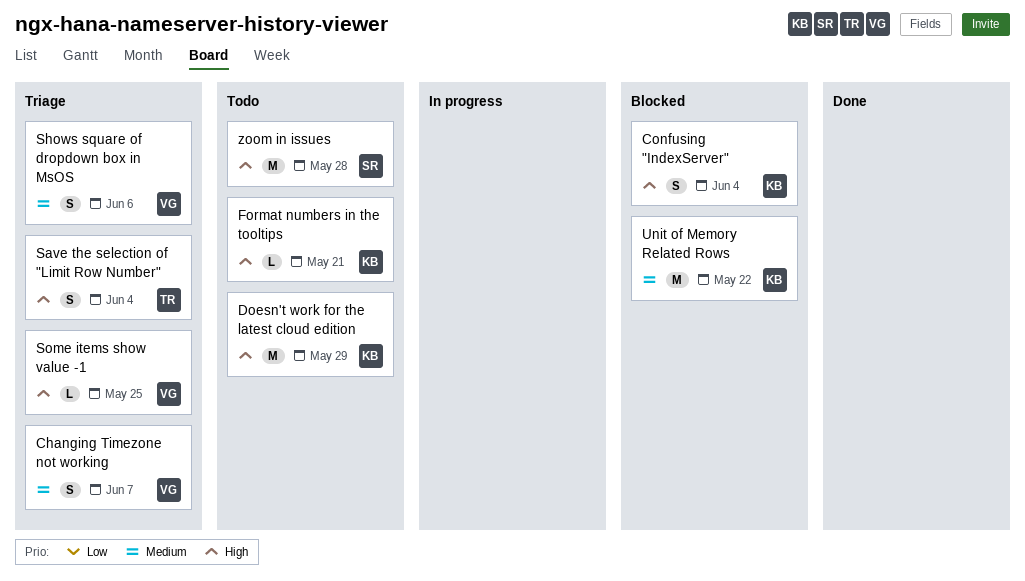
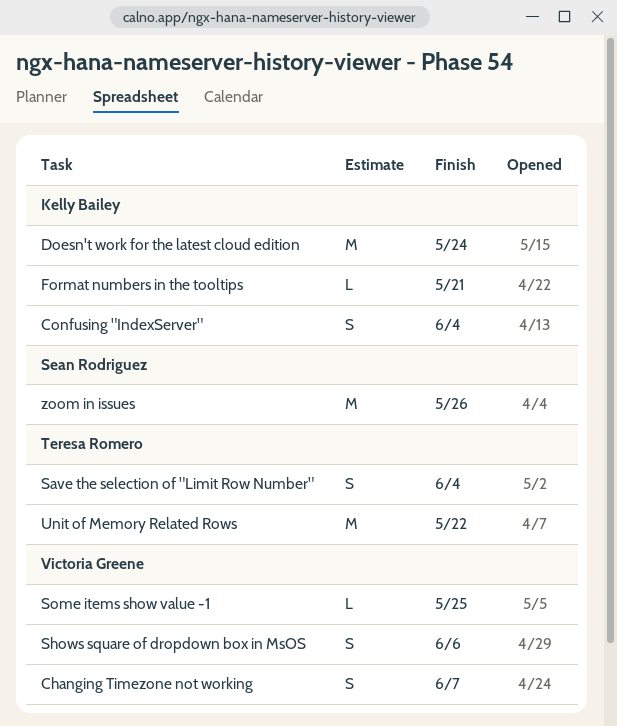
Doesn't work for the latest cloud edition, due: May 29 -> May 24
Unit of Memory Related Rows, owner: Kelly Bailey -> Teresa Romero
zoom in issues, due: May 28 -> May 26

